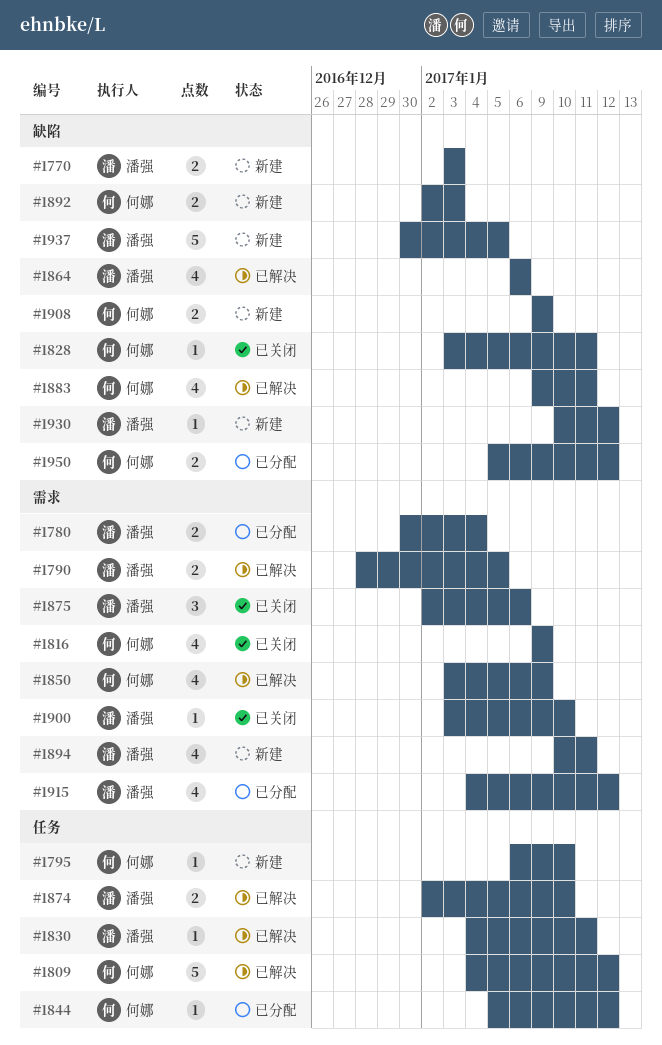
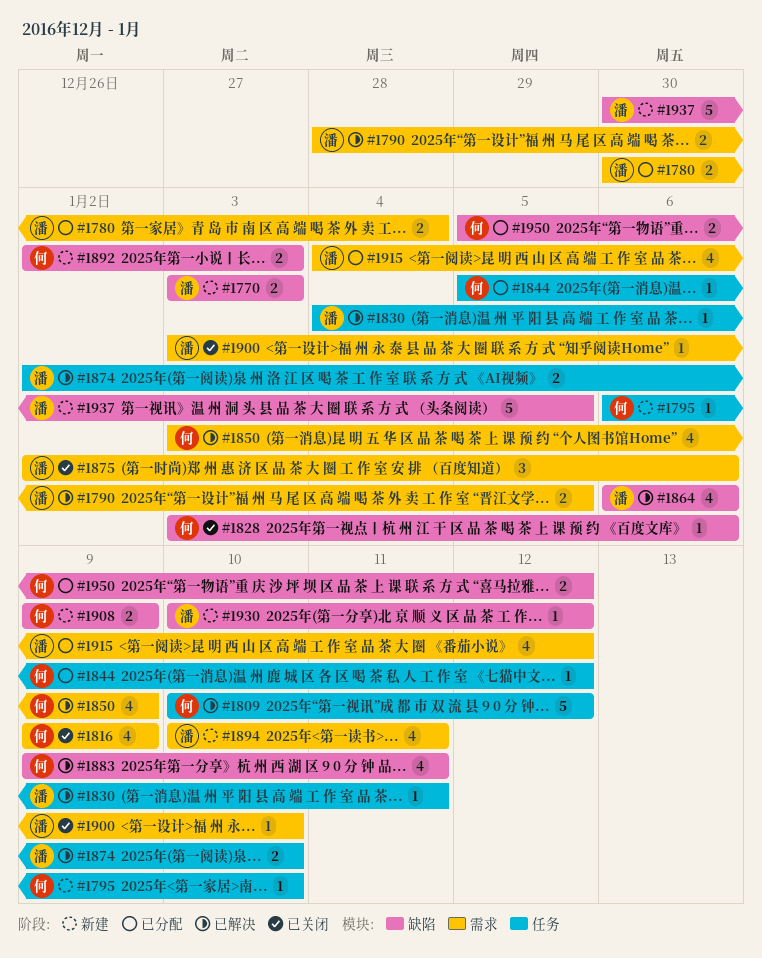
#1809, start: Jan 4 -> Jan 10
#1828, due: Jan 11 -> Jan 6

